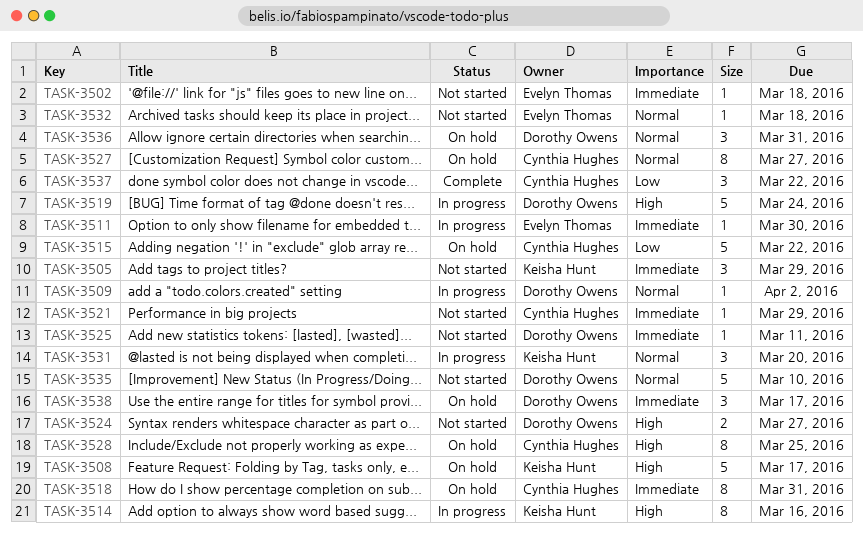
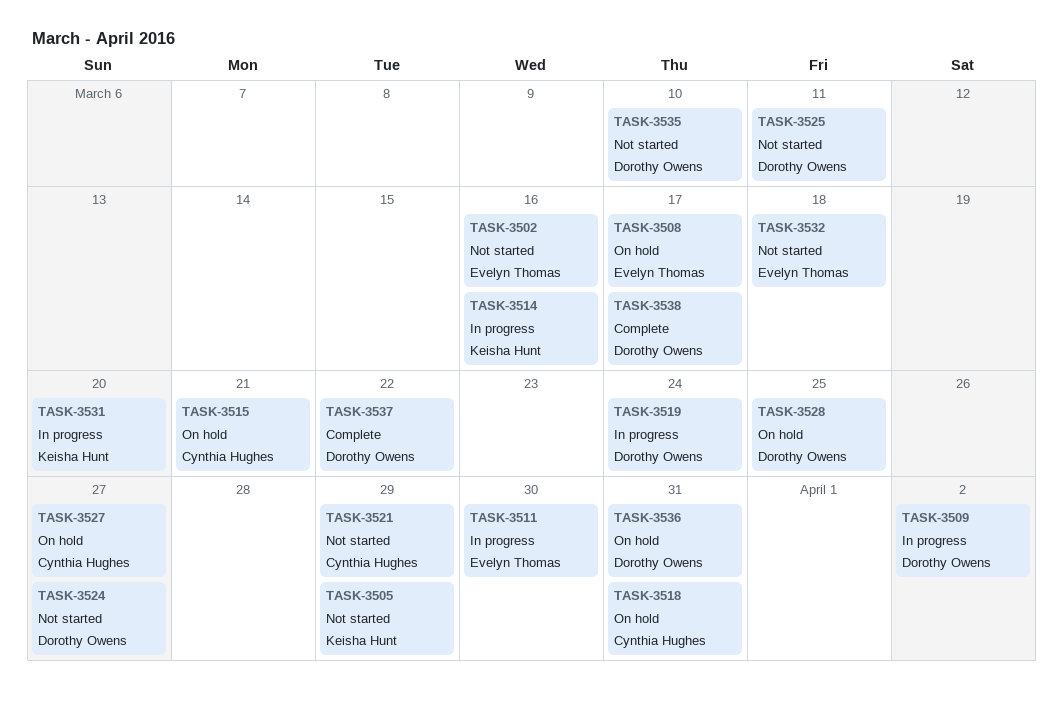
TASK-3502, due: Mar 18 -> Mar 16
TASK-3508, owner: Keisha Hunt -> Evelyn Thomas
TASK-3515, due: Mar 22 -> Mar 21
TASK-3528, owner: Cynthia Hughes -> Dorothy Owens
TASK-3537, owner: Cynthia Hughes -> Dorothy Owens
TASK-3538, status: On hold -> Complete

